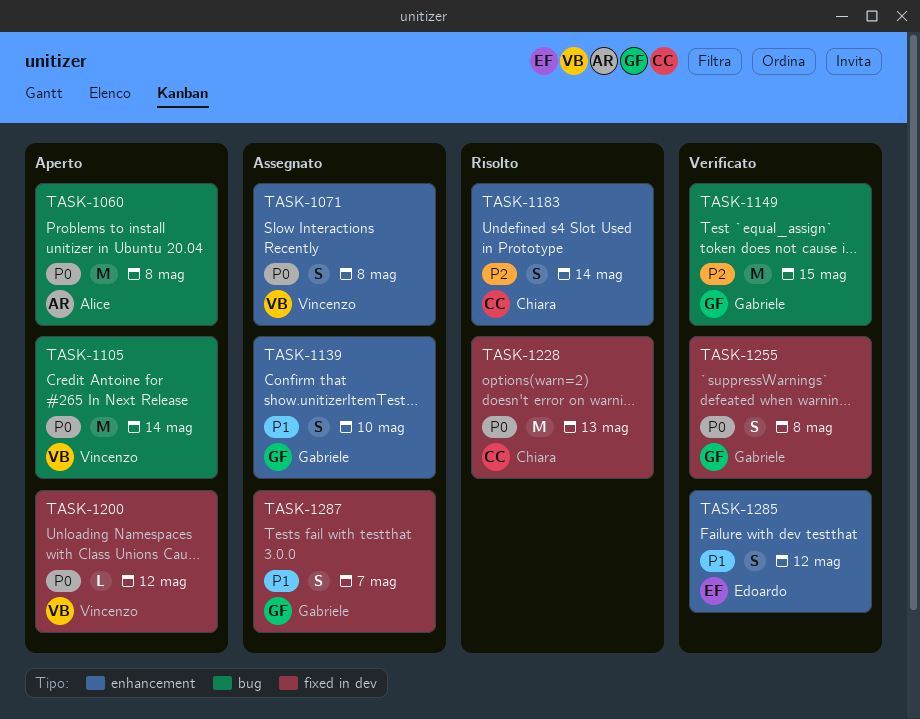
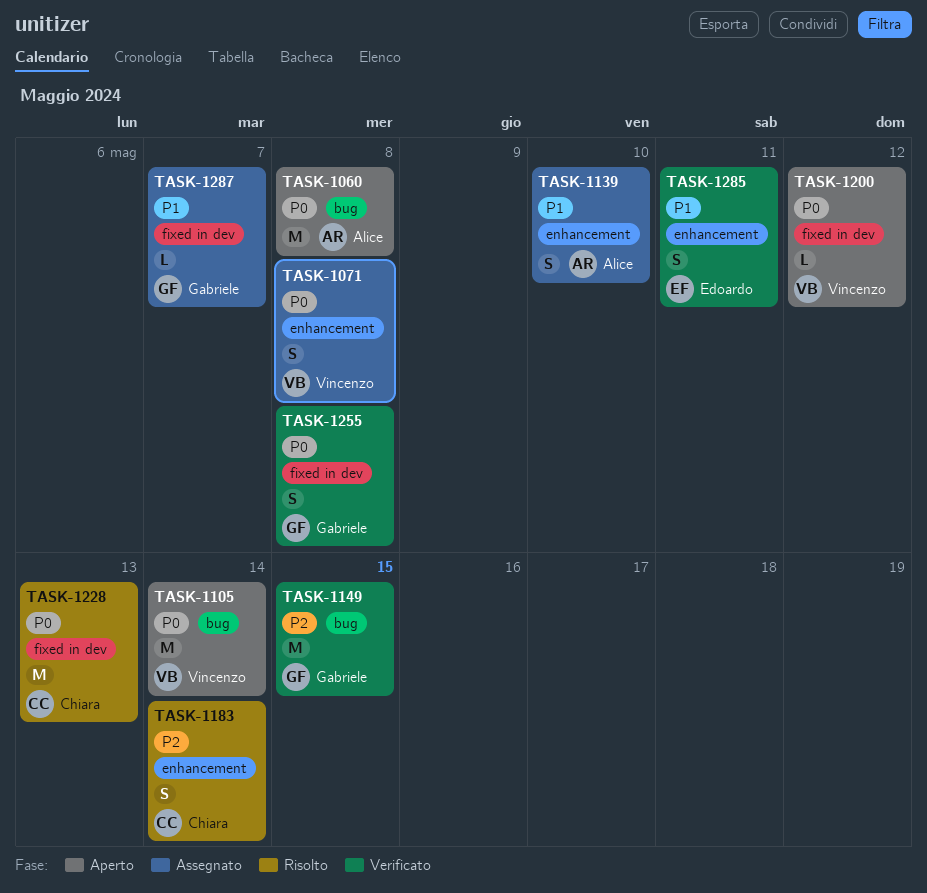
TASK-1139, owner: Gabriele -> Alice
TASK-1285, due: May 12 -> May 11
TASK-1287, estimate: S -> L

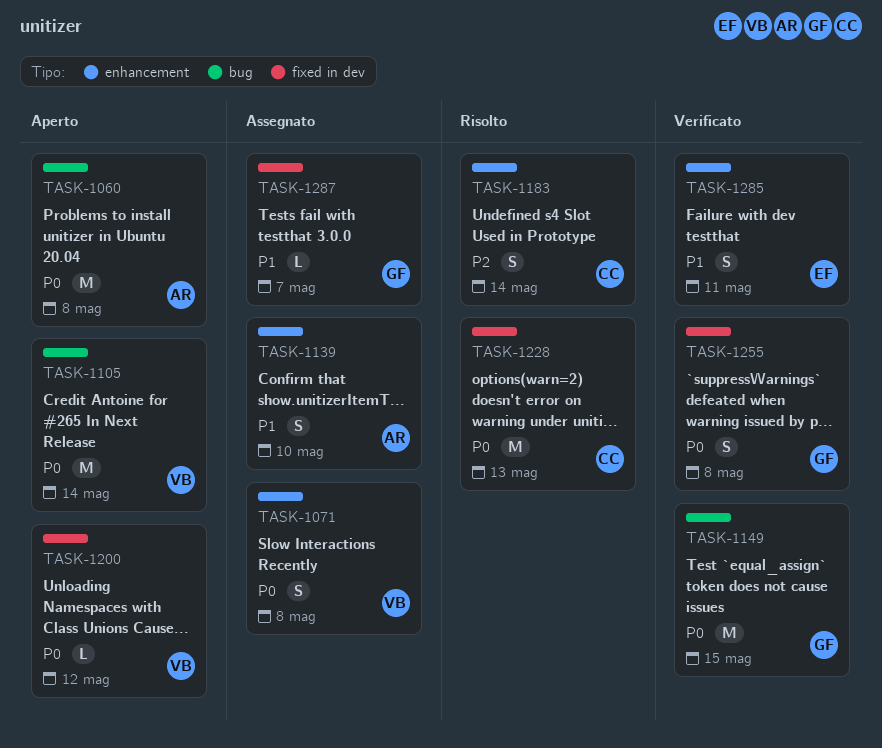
TASK-1149, priority: P2 -> P0

